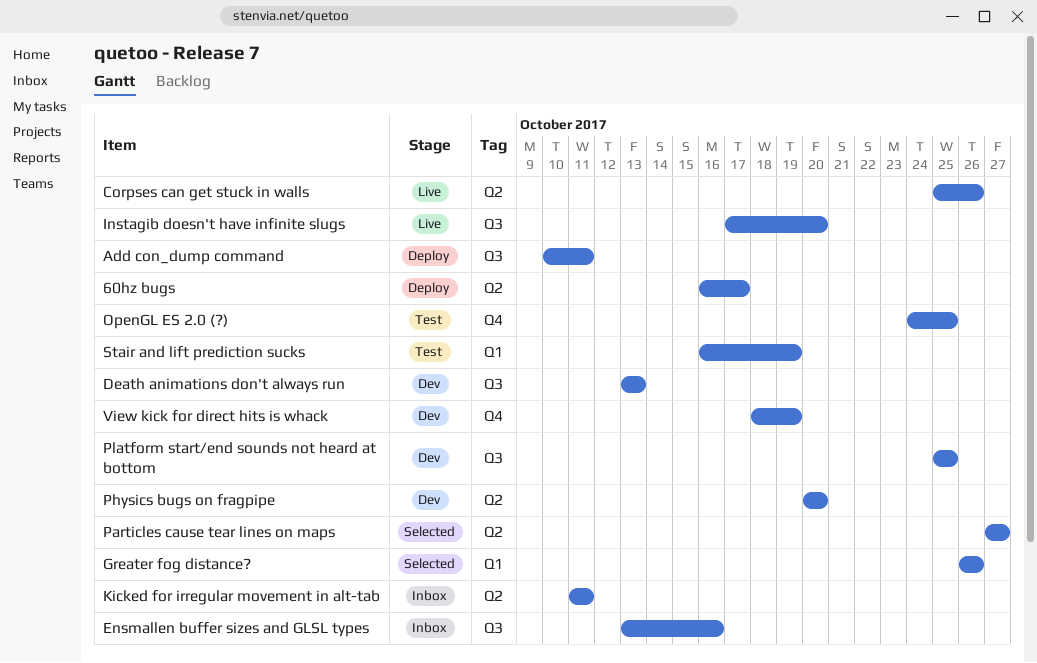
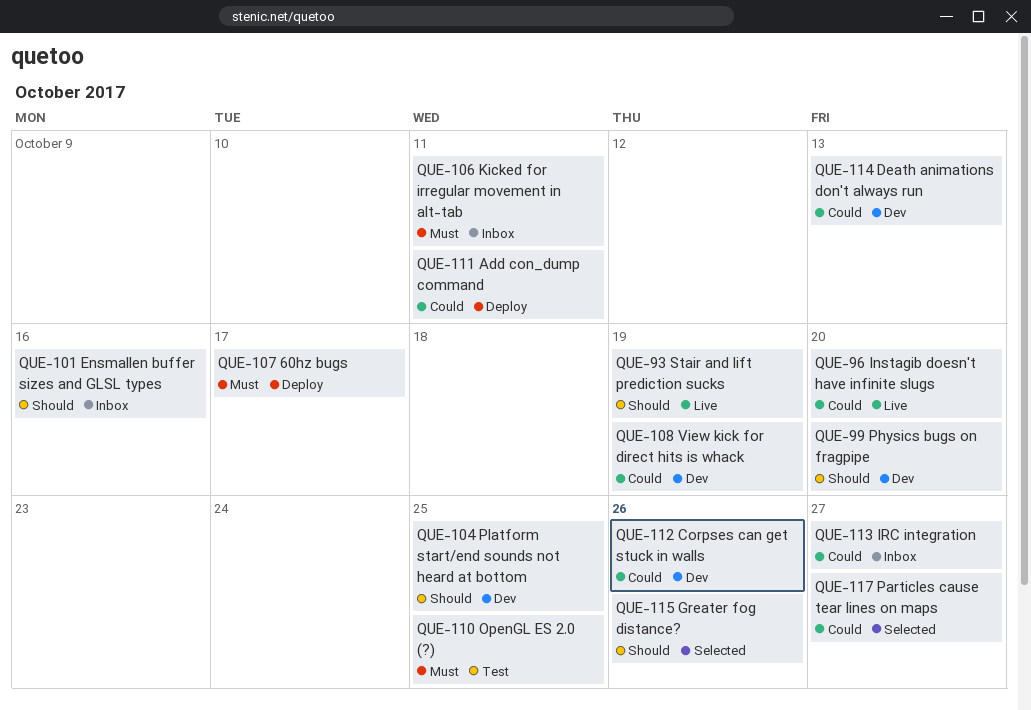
Corpses can get stuck in walls, status: Live -> Dev
IRC integration: none -> present
Stair and lift prediction sucks, status: Test -> Live

